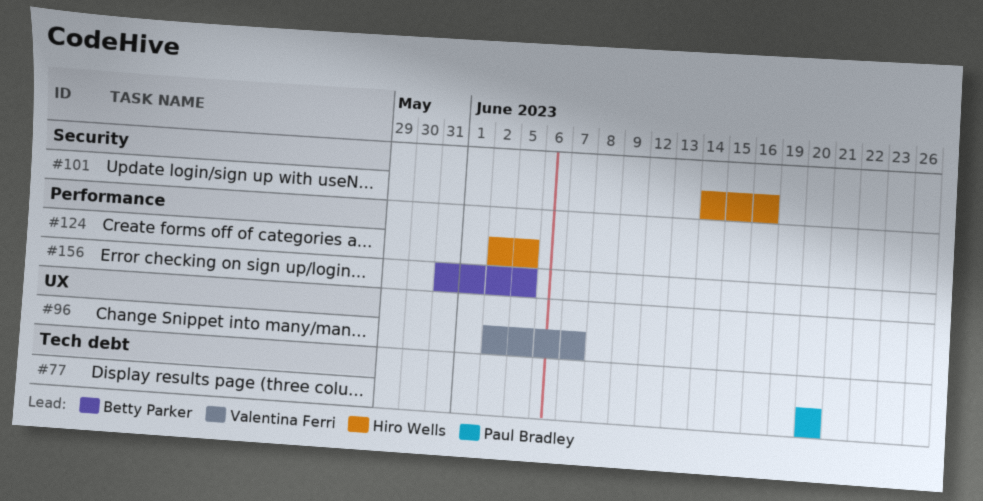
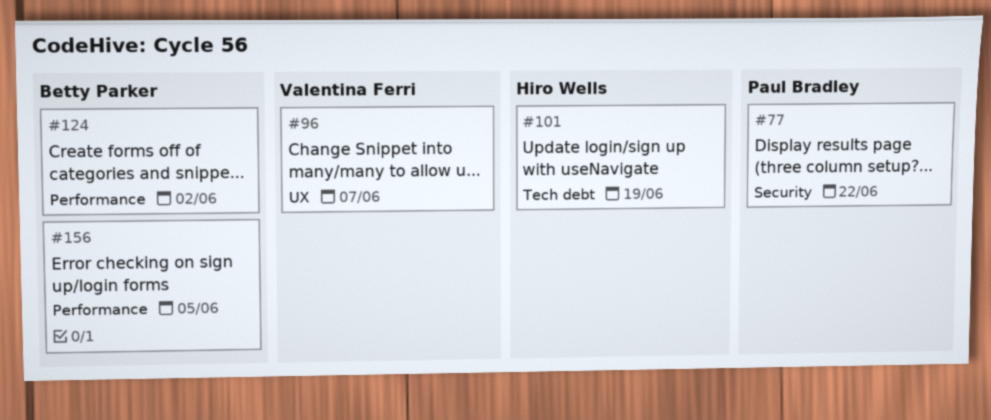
#77, label: Tech debt -> Security
#77, due: Jun 20 -> Jun 22
#101, label: Security -> Tech debt
#101, due: Jun 16 -> Jun 19
#124, owner: Hiro Wells -> Betty Parker
#124, due: Jun 5 -> Jun 2

